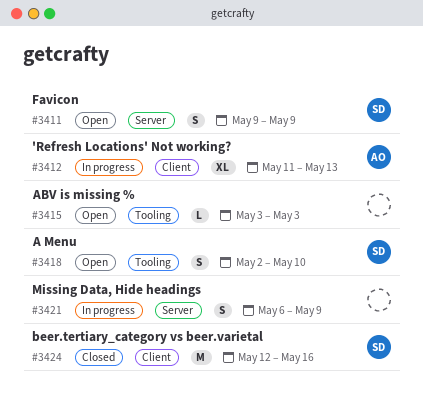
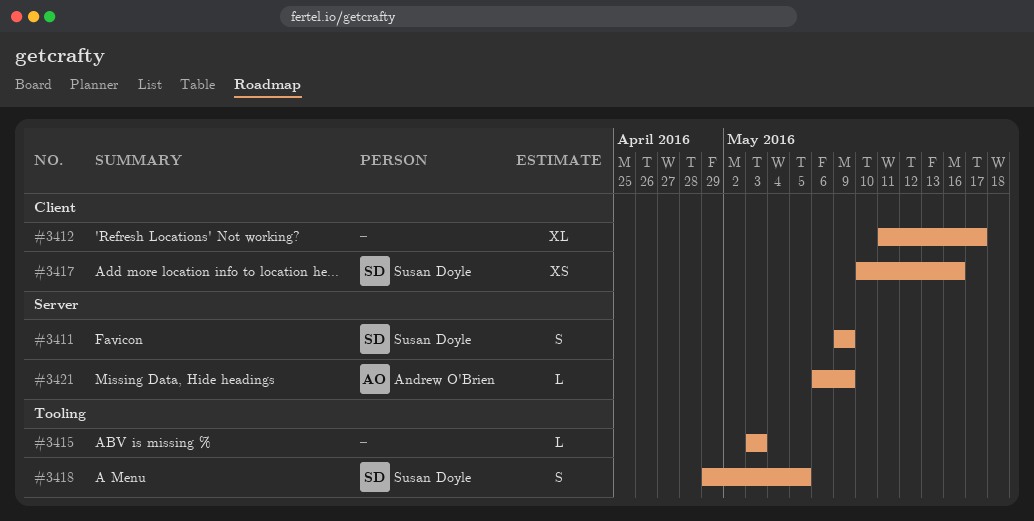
#3412, owner: Andrew O'Brien -> none
#3412, due: May 13 -> May 17
#3417: none -> present
#3418, start: May 2 -> Apr 29
#3418, due: May 10 -> May 5
#3421, owner: none -> Andrew O'Brien
#3421, estimate: S -> L
#3424: present -> none

